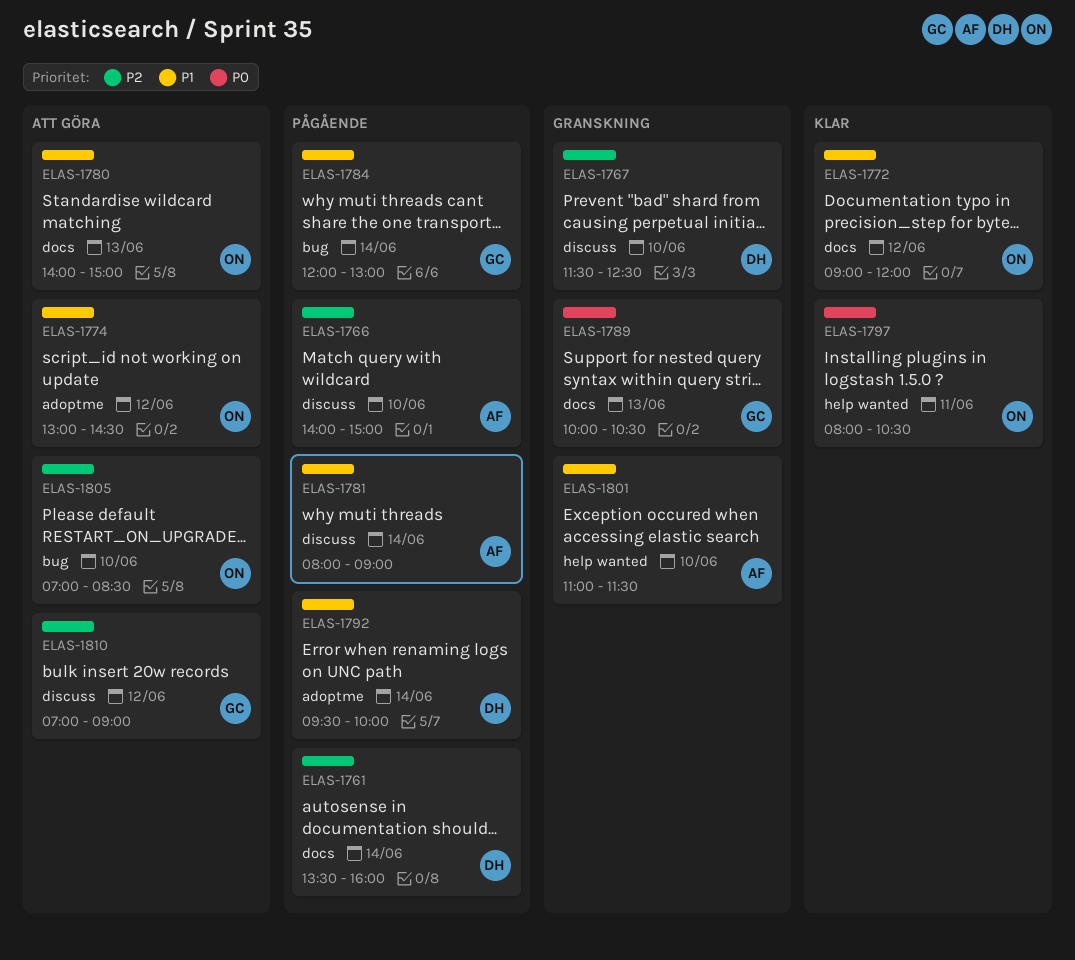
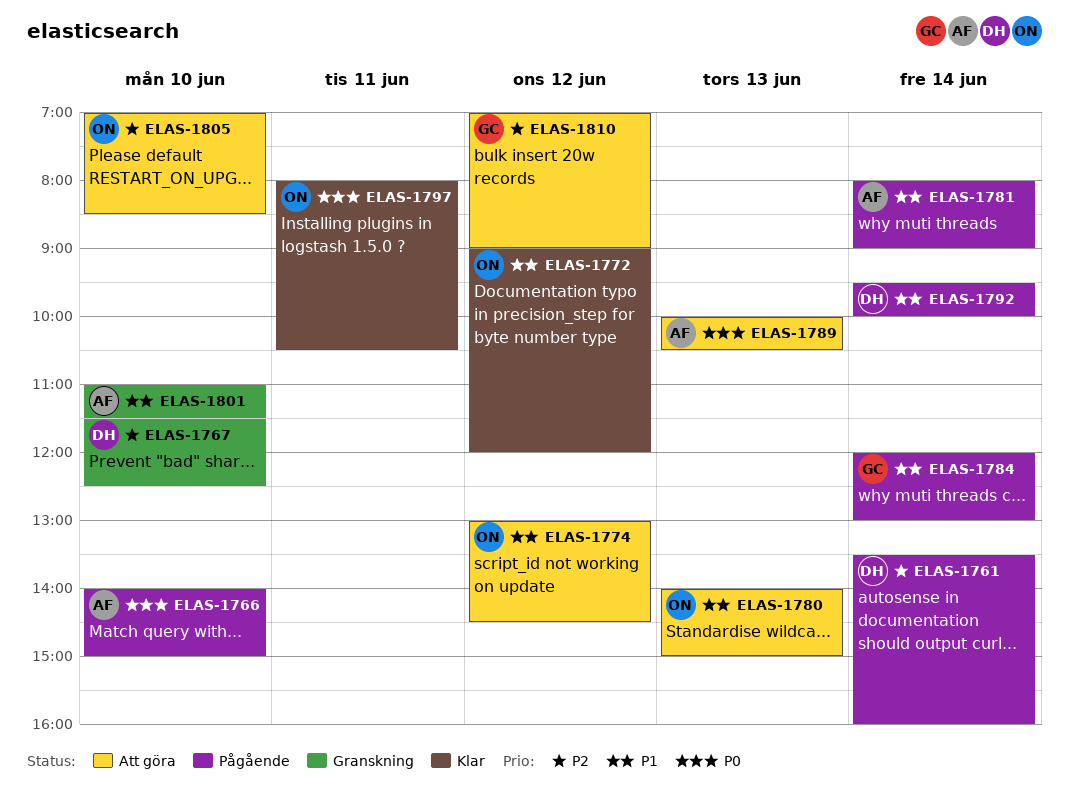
ELAS-1766, priority: P2 -> P0
ELAS-1789, status: Granskning -> Att göra
ELAS-1789, owner: GC -> AF

